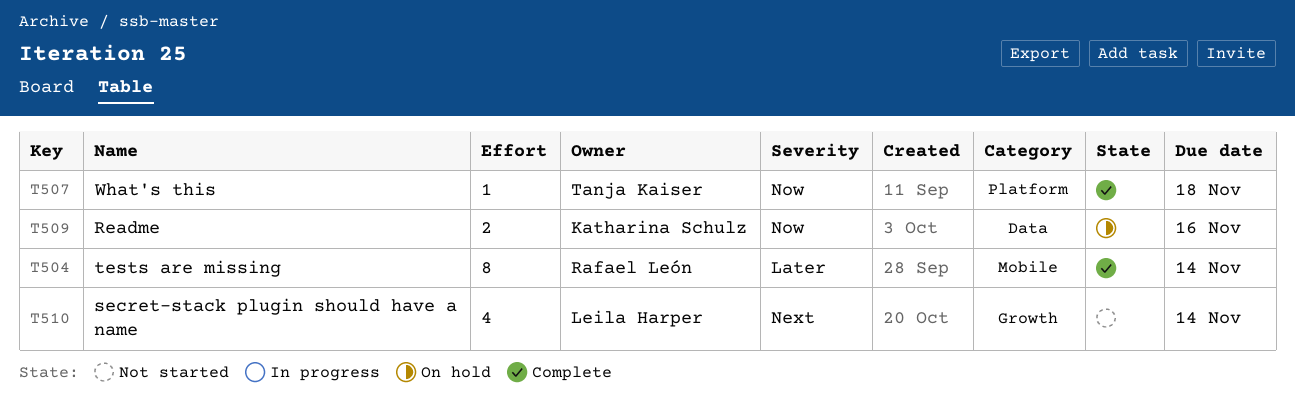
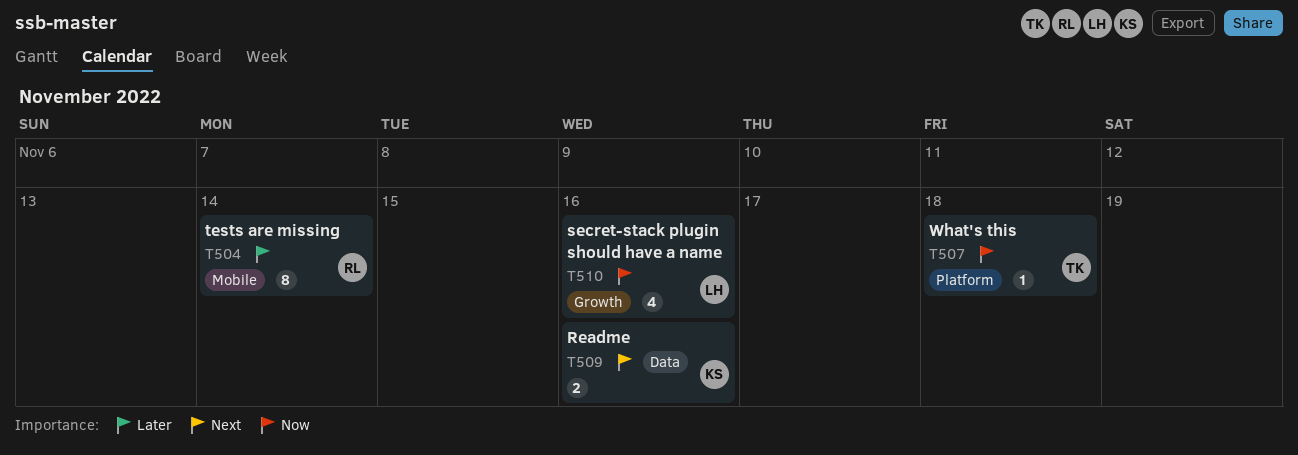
T509, priority: Now -> Next
T510, priority: Next -> Now
T510, due: Nov 14 -> Nov 16

